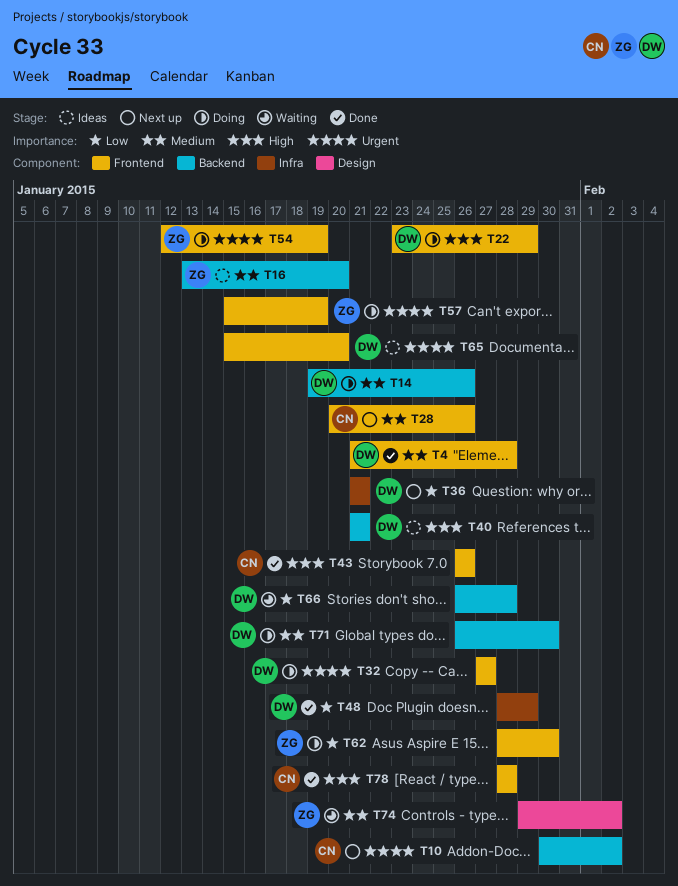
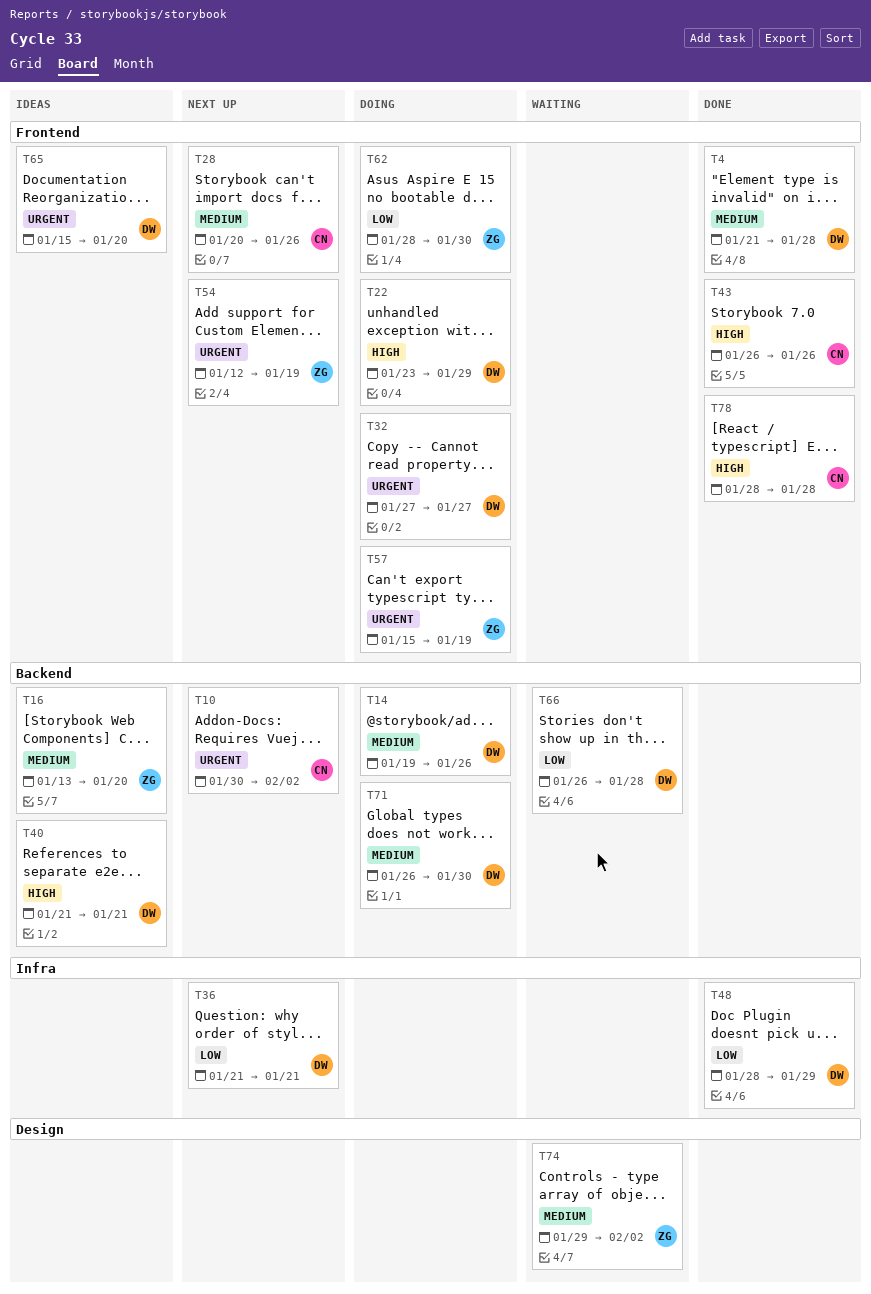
T54, status: Doing -> Next up

